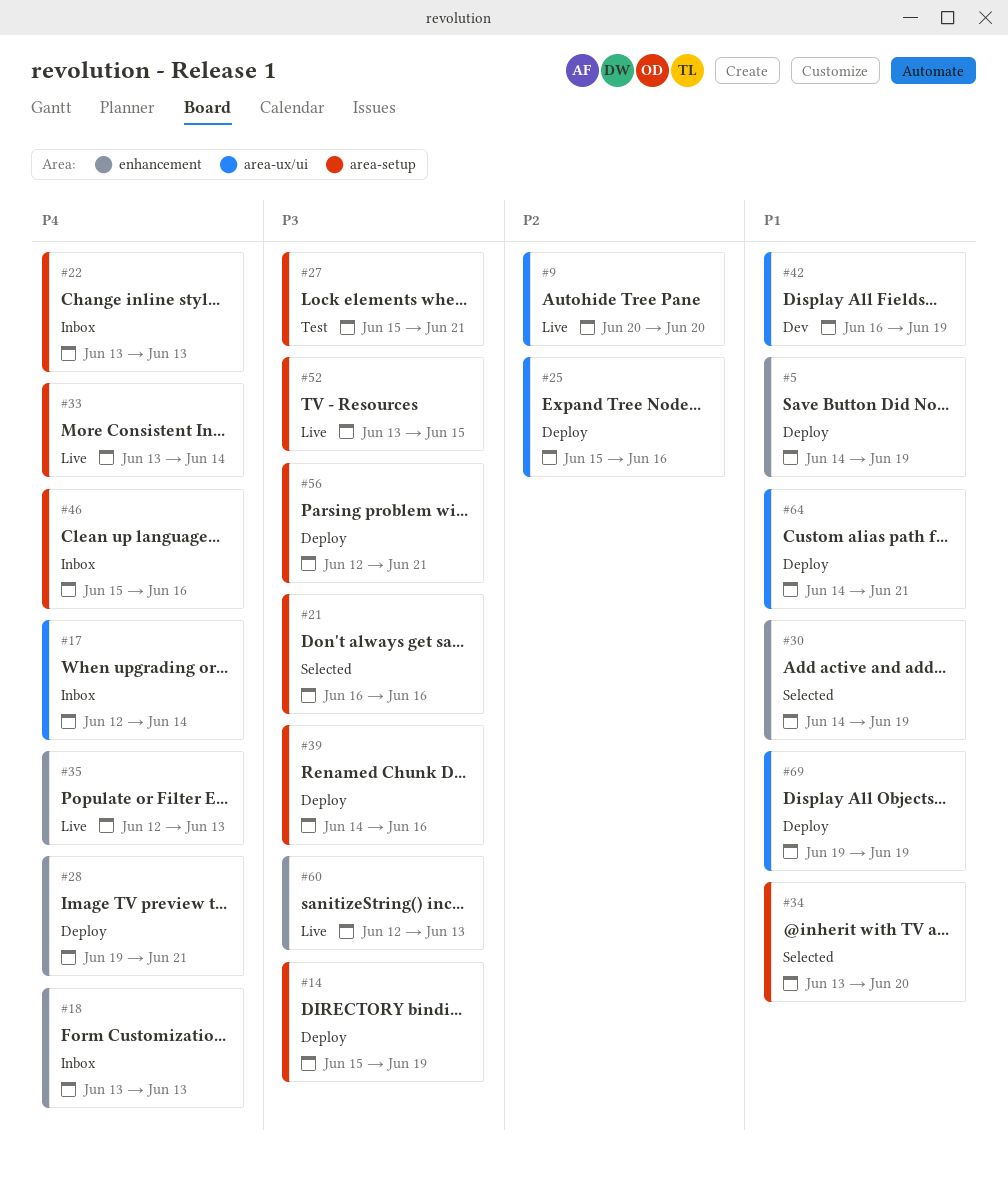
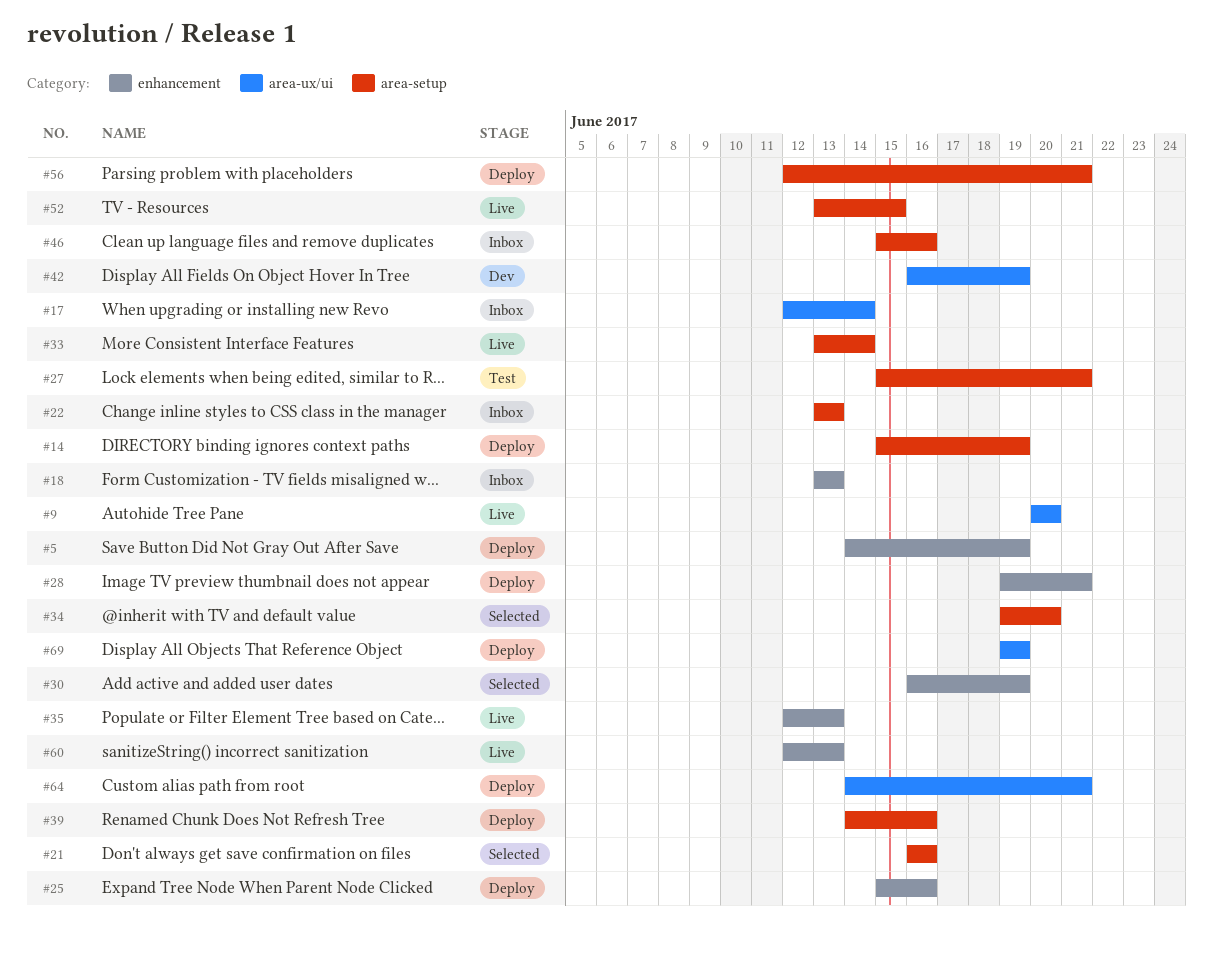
#25, label: area-ux/ui -> enhancement
#30, start: Jun 14 -> Jun 16
#34, start: Jun 13 -> Jun 19

